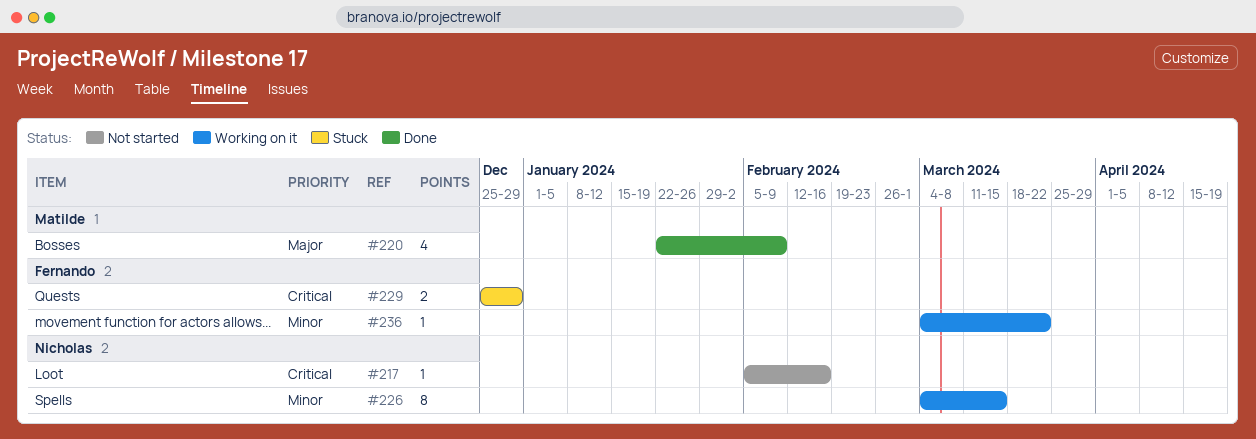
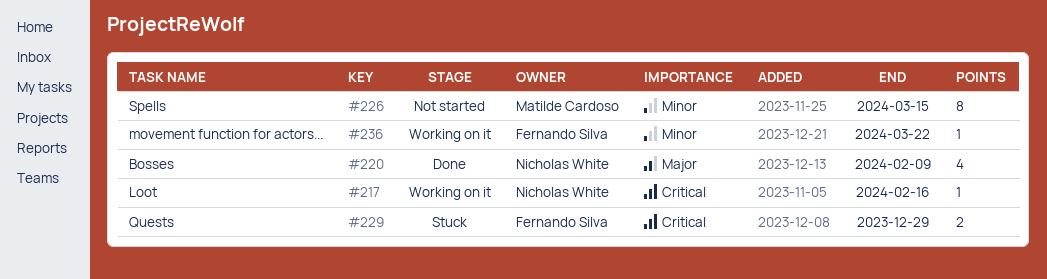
#217, status: Not started -> Working on it
#220, owner: Matilde Cardoso -> Nicholas White
#226, status: Working on it -> Not started
#226, owner: Nicholas White -> Matilde Cardoso

